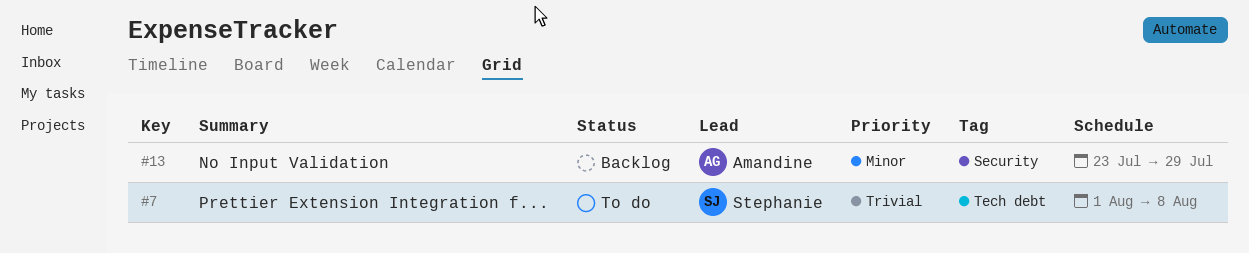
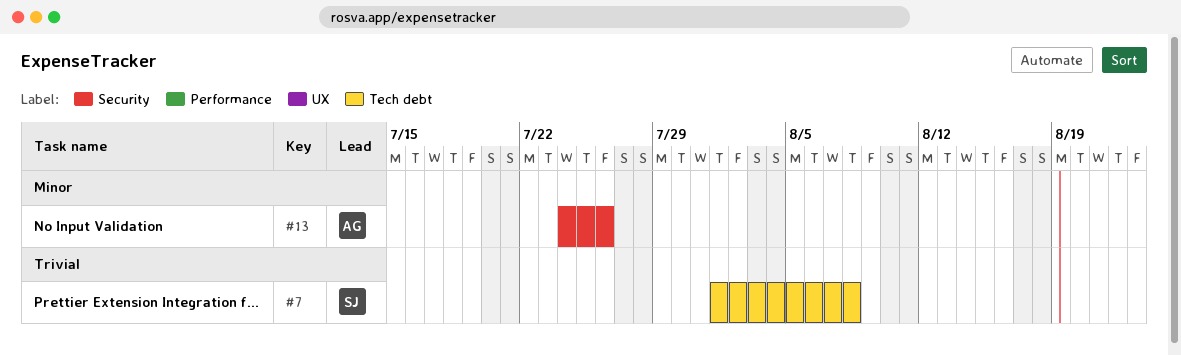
#13, start: Jul 23 -> Jul 24
#13, due: Jul 29 -> Jul 26

